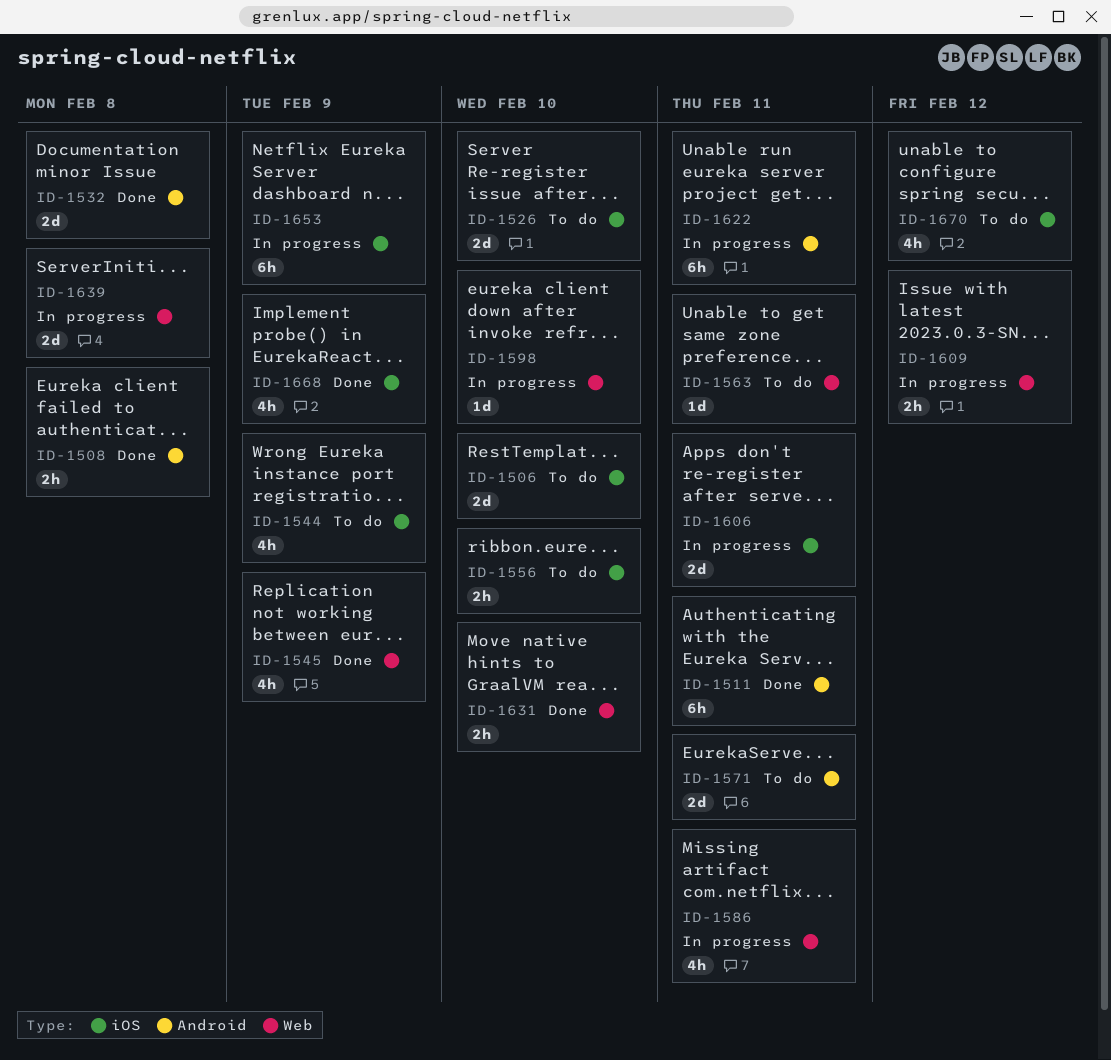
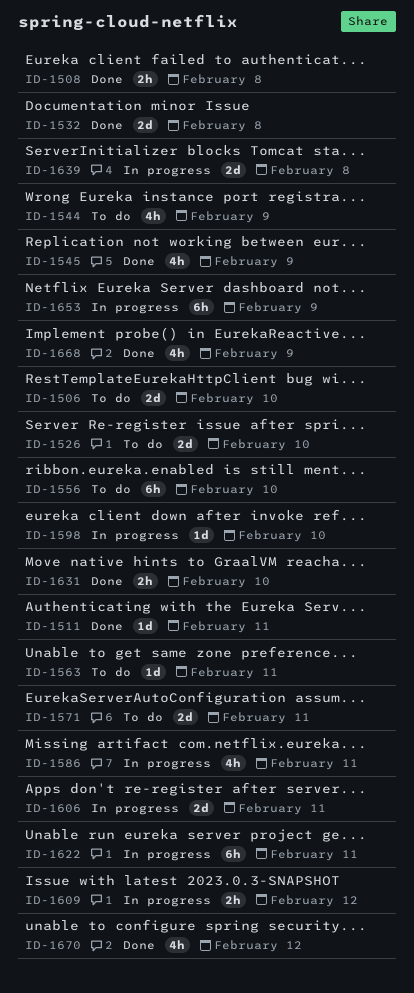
ID-1511, estimate: 6h -> 1d
ID-1556, estimate: 2h -> 6h
ID-1670, status: To do -> Done

